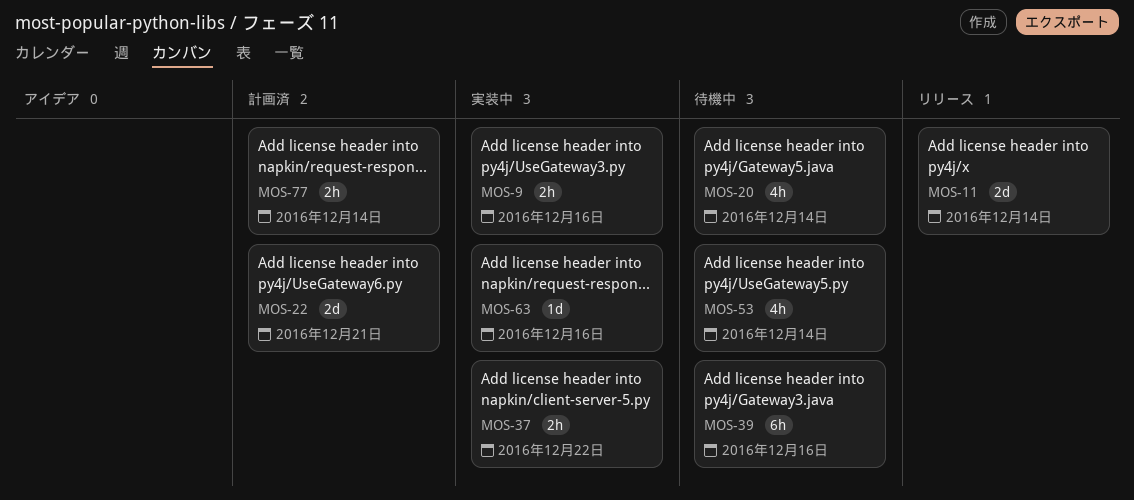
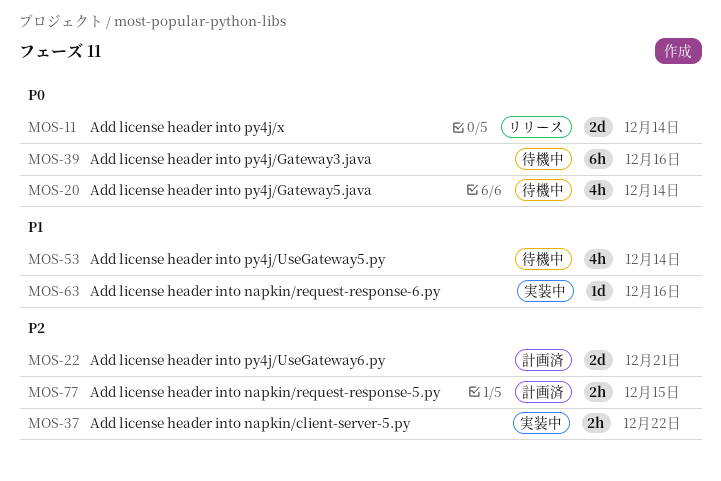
MOS-9: present -> none
MOS-77, due: Dec 14 -> Dec 15

